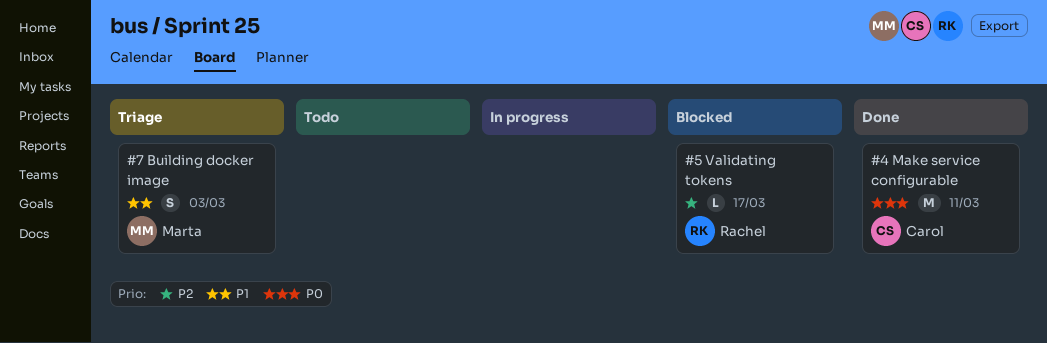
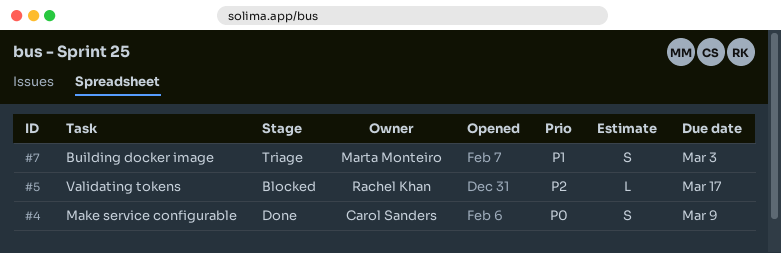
#4, estimate: M -> S
#4, due: Mar 11 -> Mar 9

